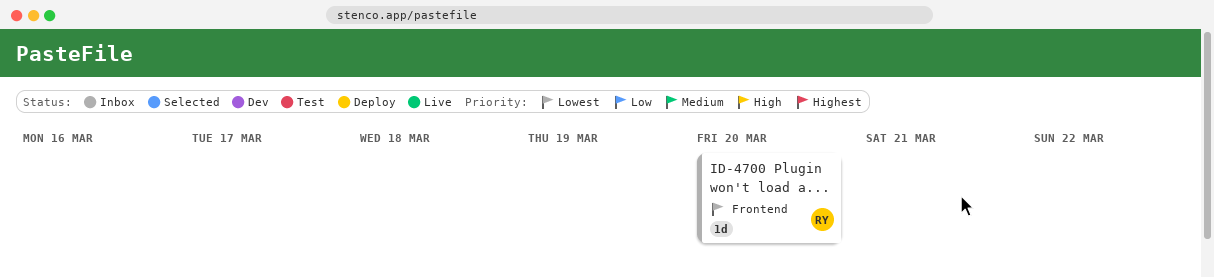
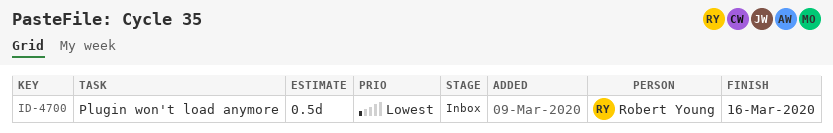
ID-4700, estimate: 1d -> 0.5d
ID-4700, due: Mar 20 -> Mar 16

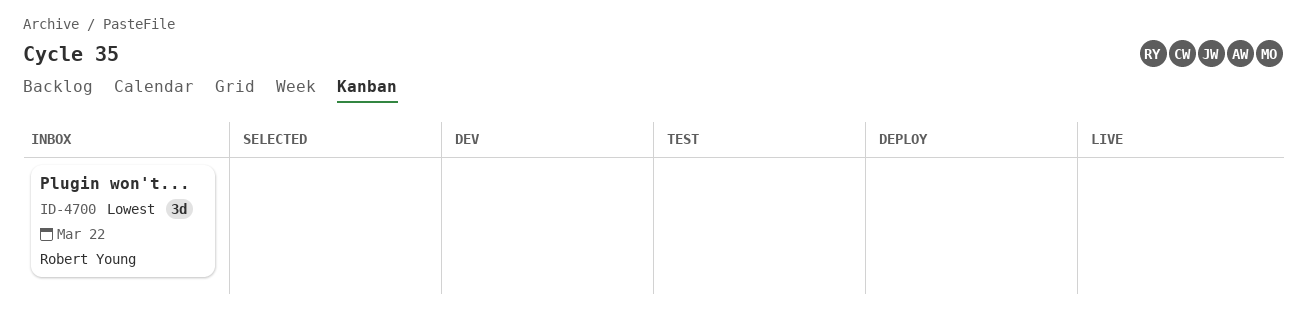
ID-4700, estimate: 0.5d -> 3d
ID-4700, due: Mar 16 -> Mar 22

